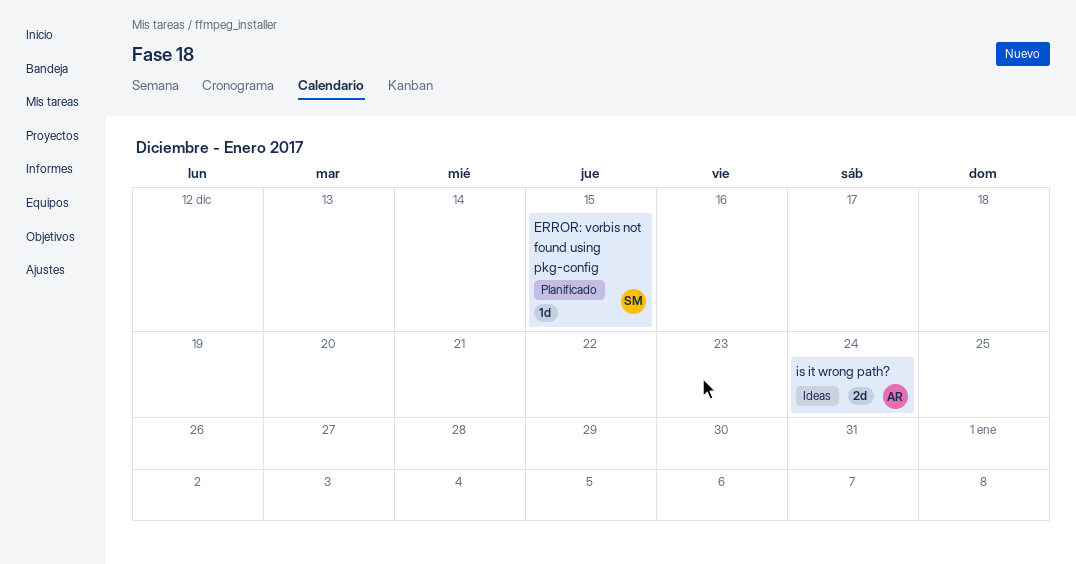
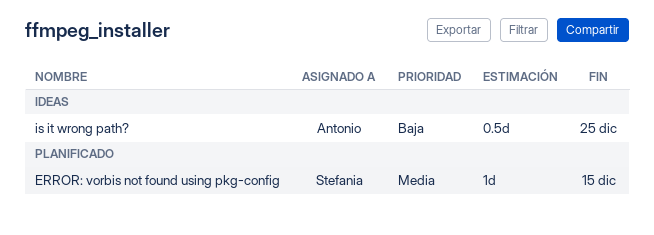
is it wrong path?, estimate: 2d -> 0.5d
is it wrong path?, due: Dec 24 -> Dec 25

